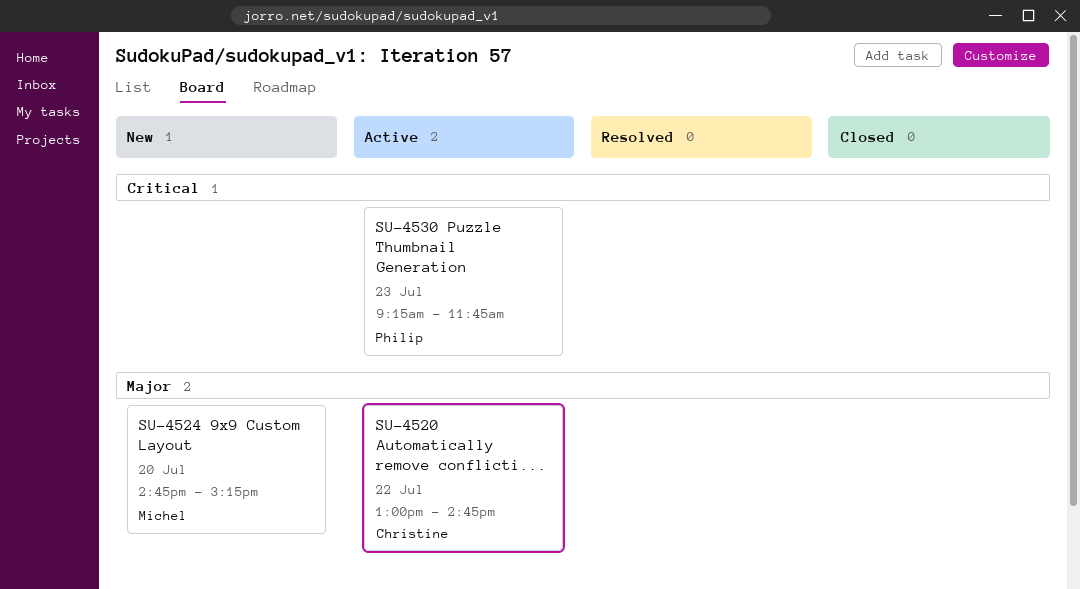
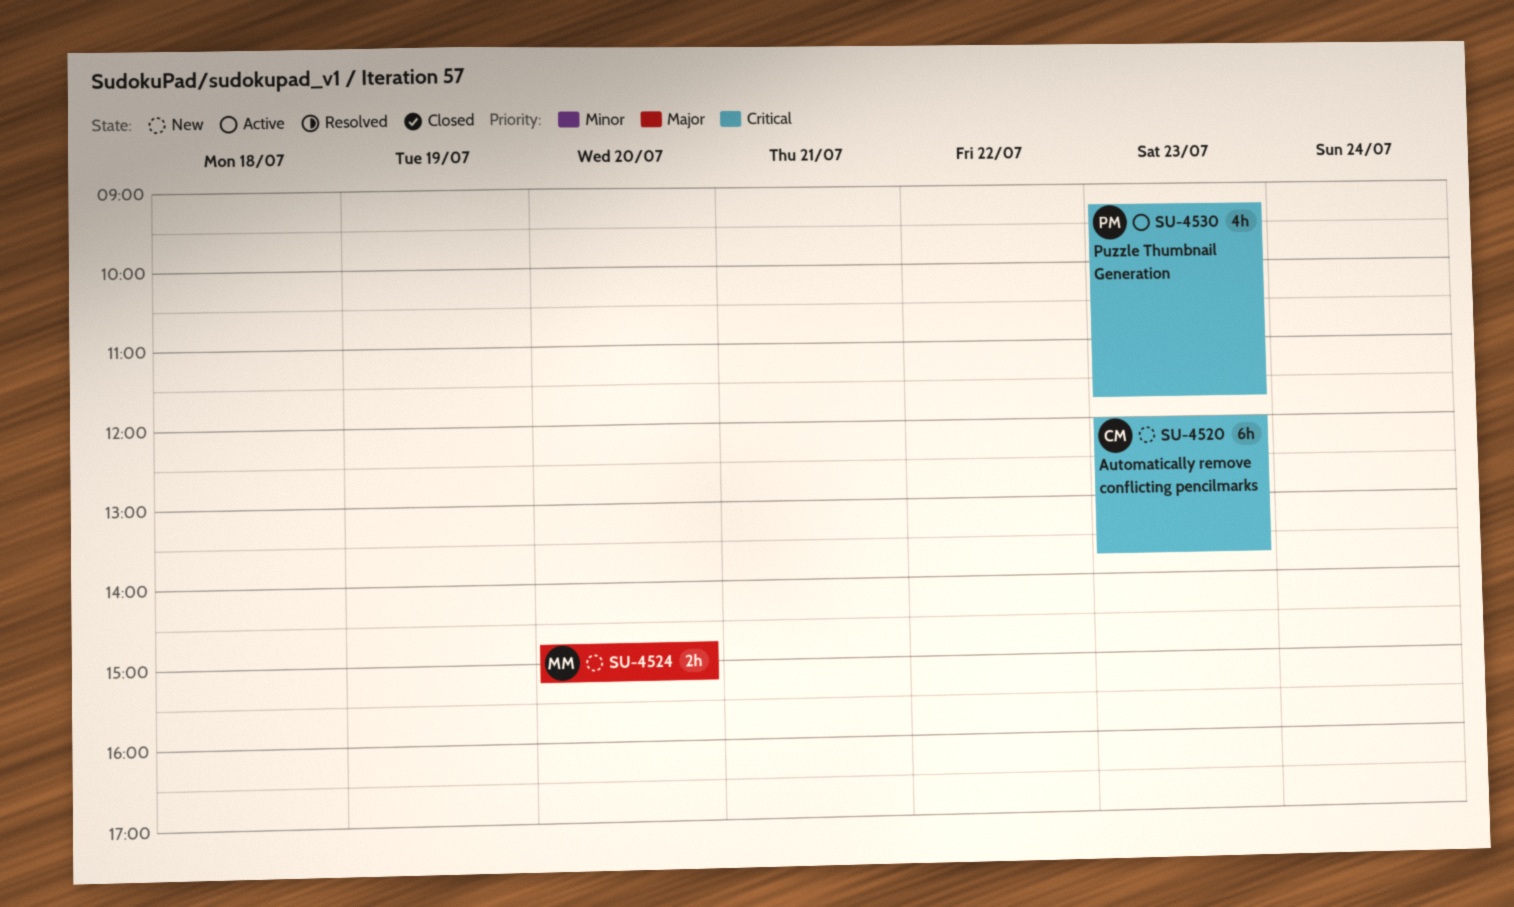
SU-4520, status: Active -> New
SU-4520, priority: Major -> Critical
SU-4520, day: Jul 22 -> Jul 23
SU-4520, begins: 13:00 -> 12:00
SU-4520, ends: 14:45 -> 13:45

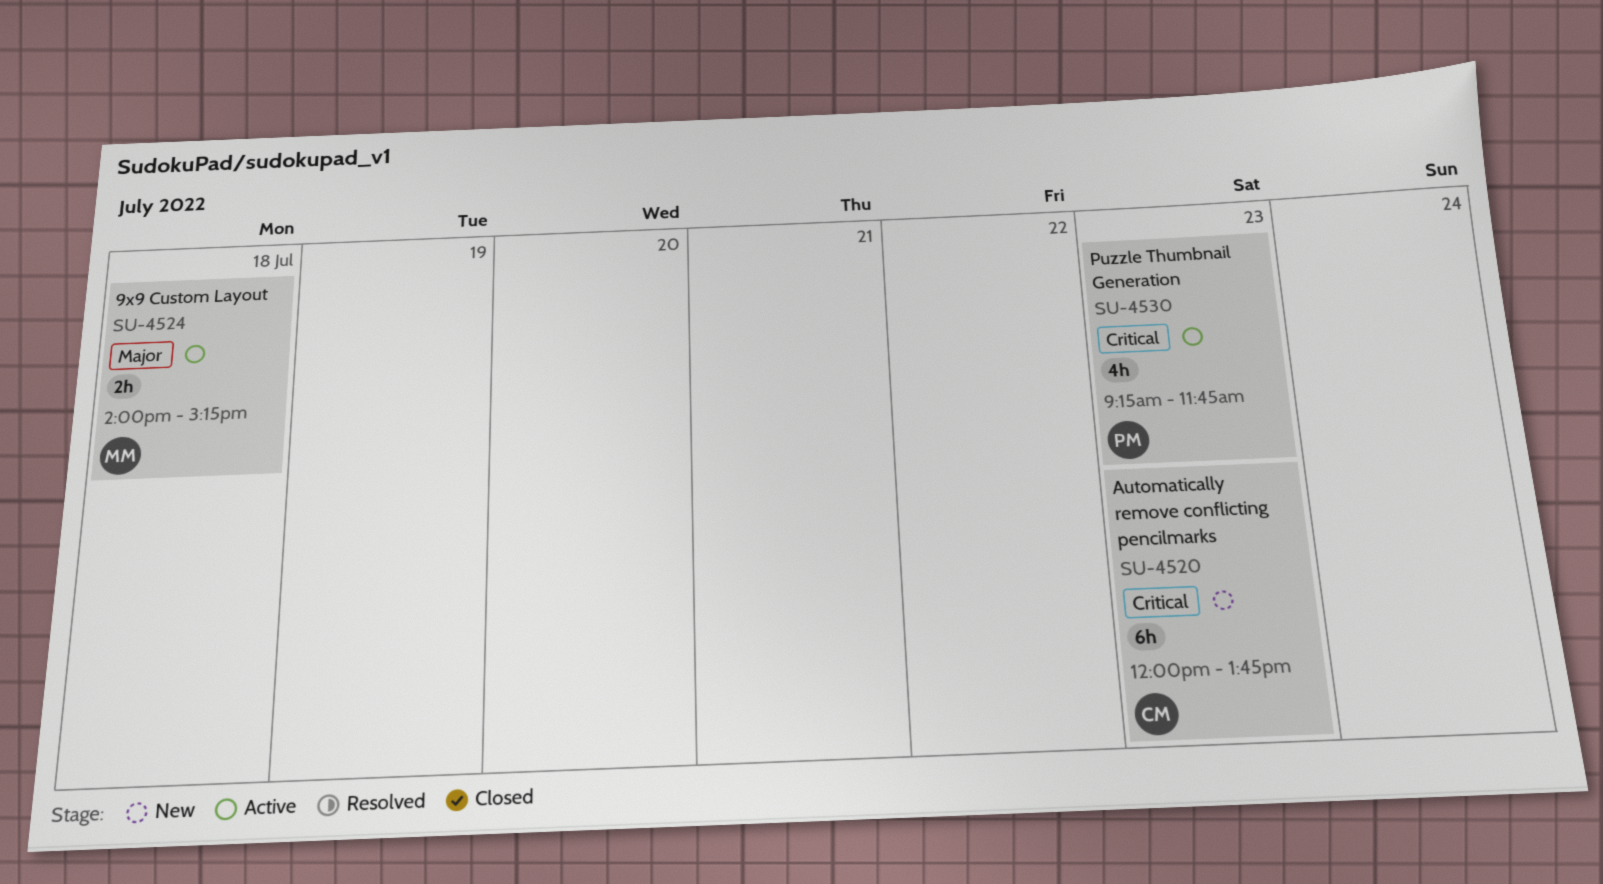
SU-4524, status: New -> Active
SU-4524, day: Jul 20 -> Jul 18
SU-4524, begins: 14:45 -> 14:00

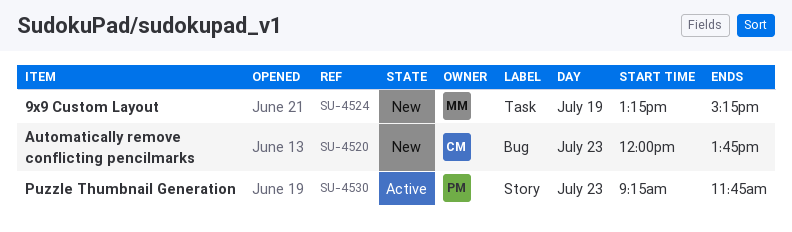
SU-4524, status: Active -> New
SU-4524, day: Jul 18 -> Jul 19
SU-4524, begins: 14:00 -> 13:15

